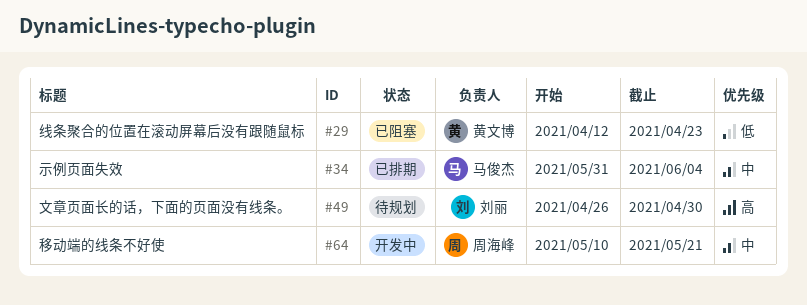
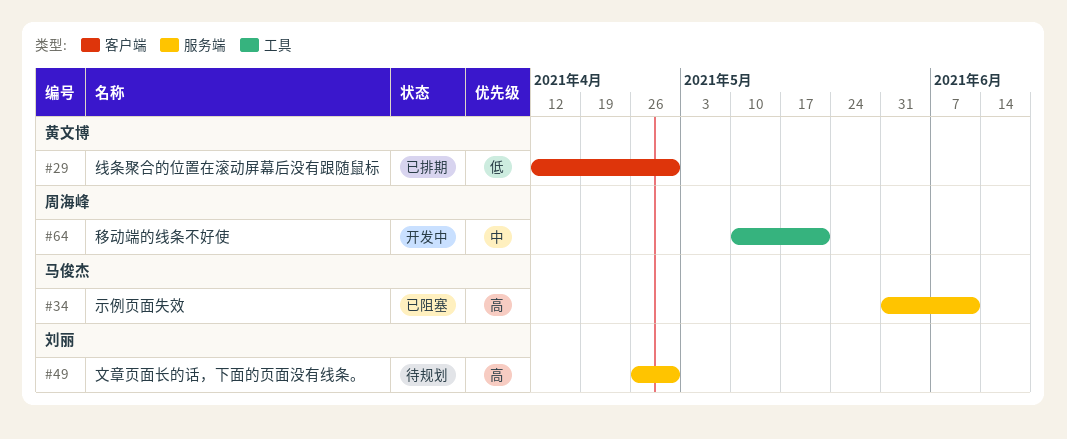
#29, status: 已阻塞 -> 已排期
#29, due: Apr 23 -> Apr 30
#34, status: 已排期 -> 已阻塞
#34, priority: 中 -> 高
#34, due: Jun 4 -> Jun 11

